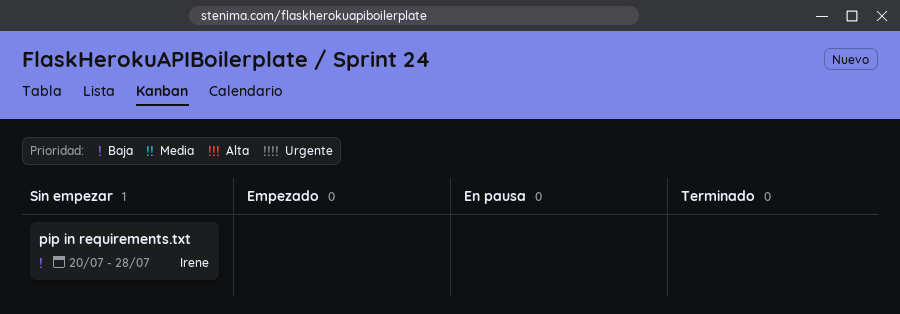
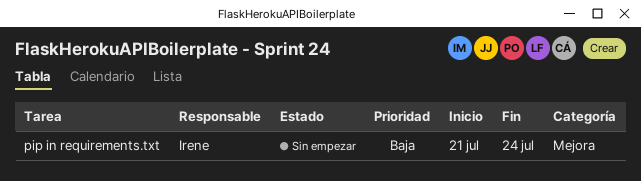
pip in requirements.txt, start: Jul 20 -> Jul 21
pip in requirements.txt, due: Jul 28 -> Jul 24

